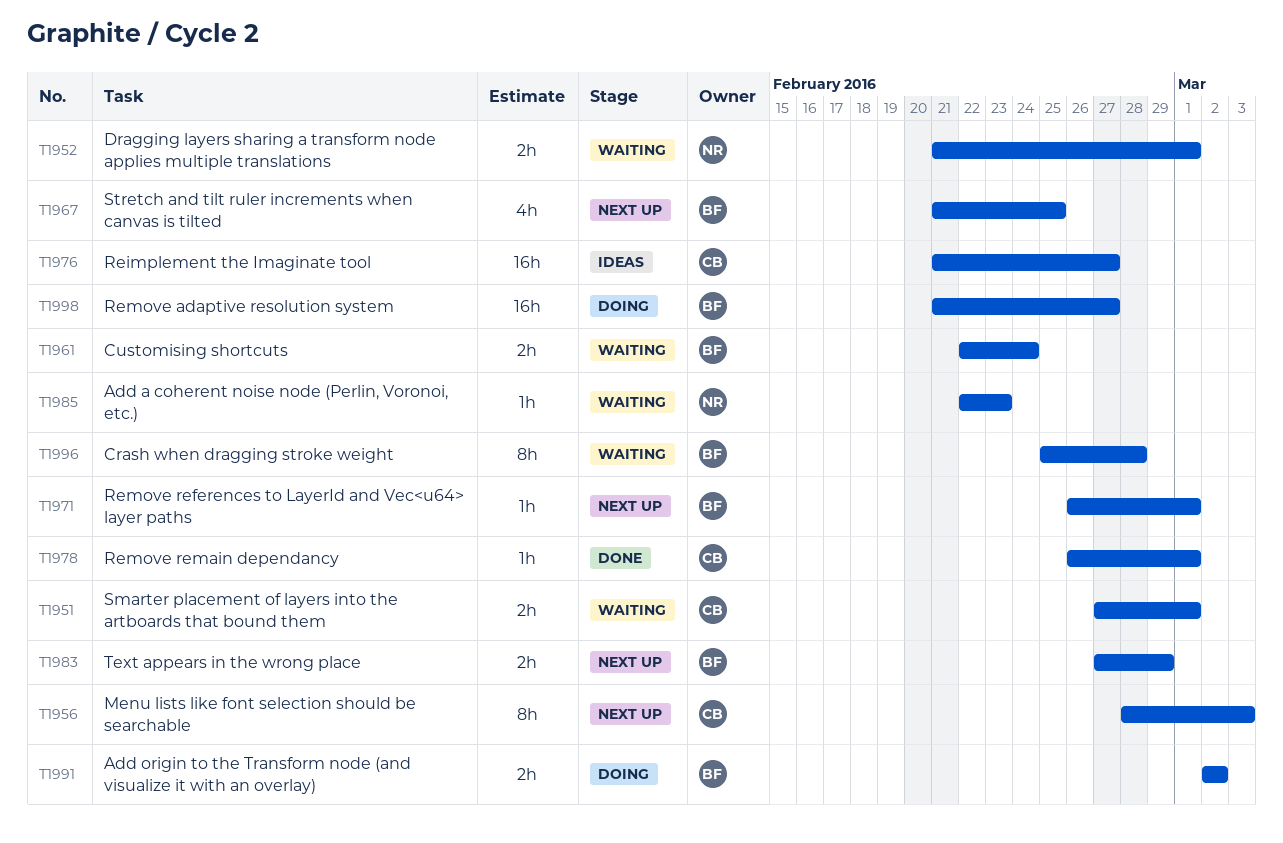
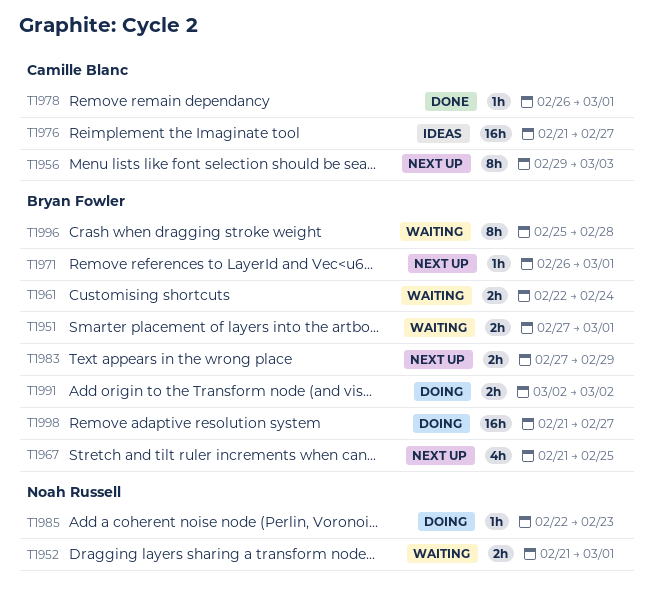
T1951, owner: Camille Blanc -> Bryan Fowler
T1956, start: Feb 28 -> Feb 29
T1985, status: Waiting -> Doing

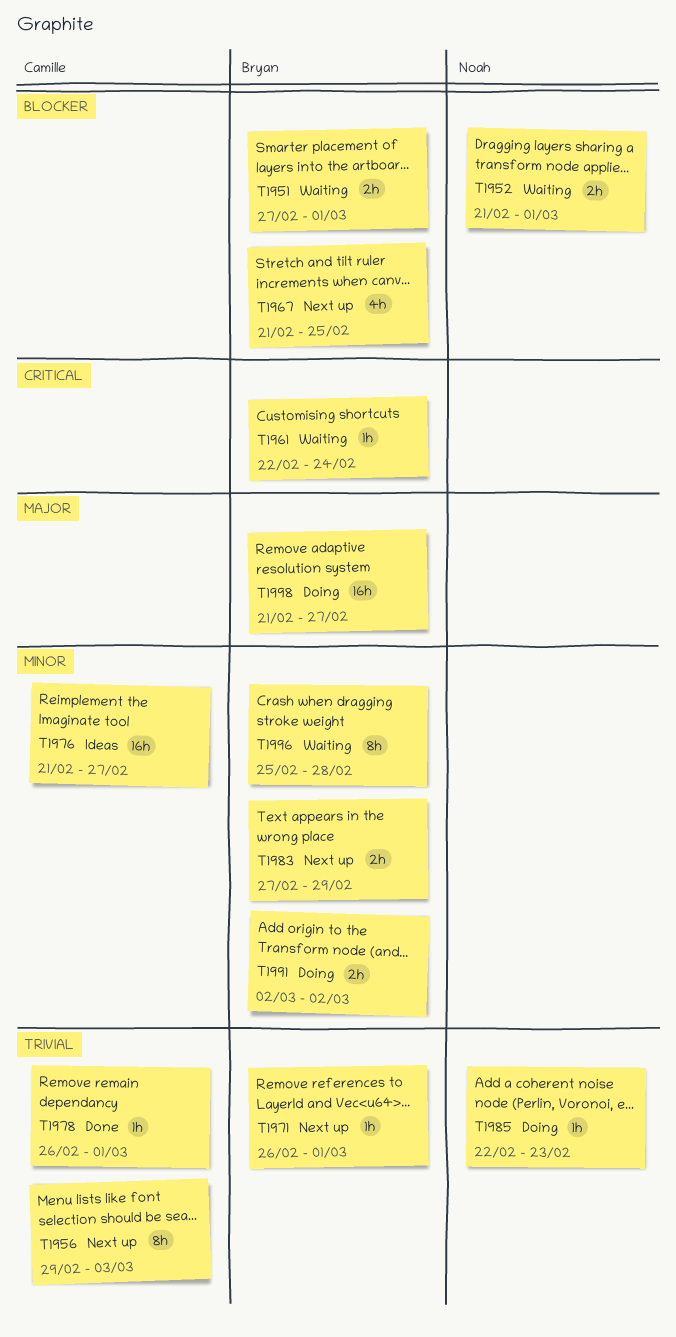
T1961, estimate: 2h -> 1h

